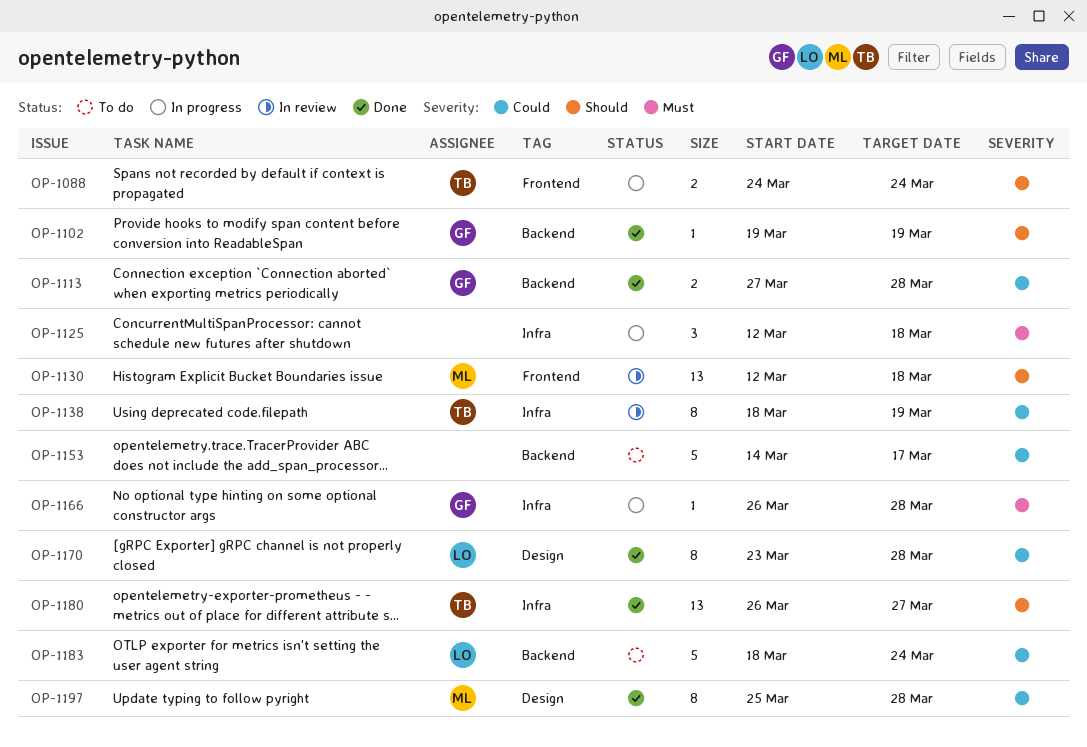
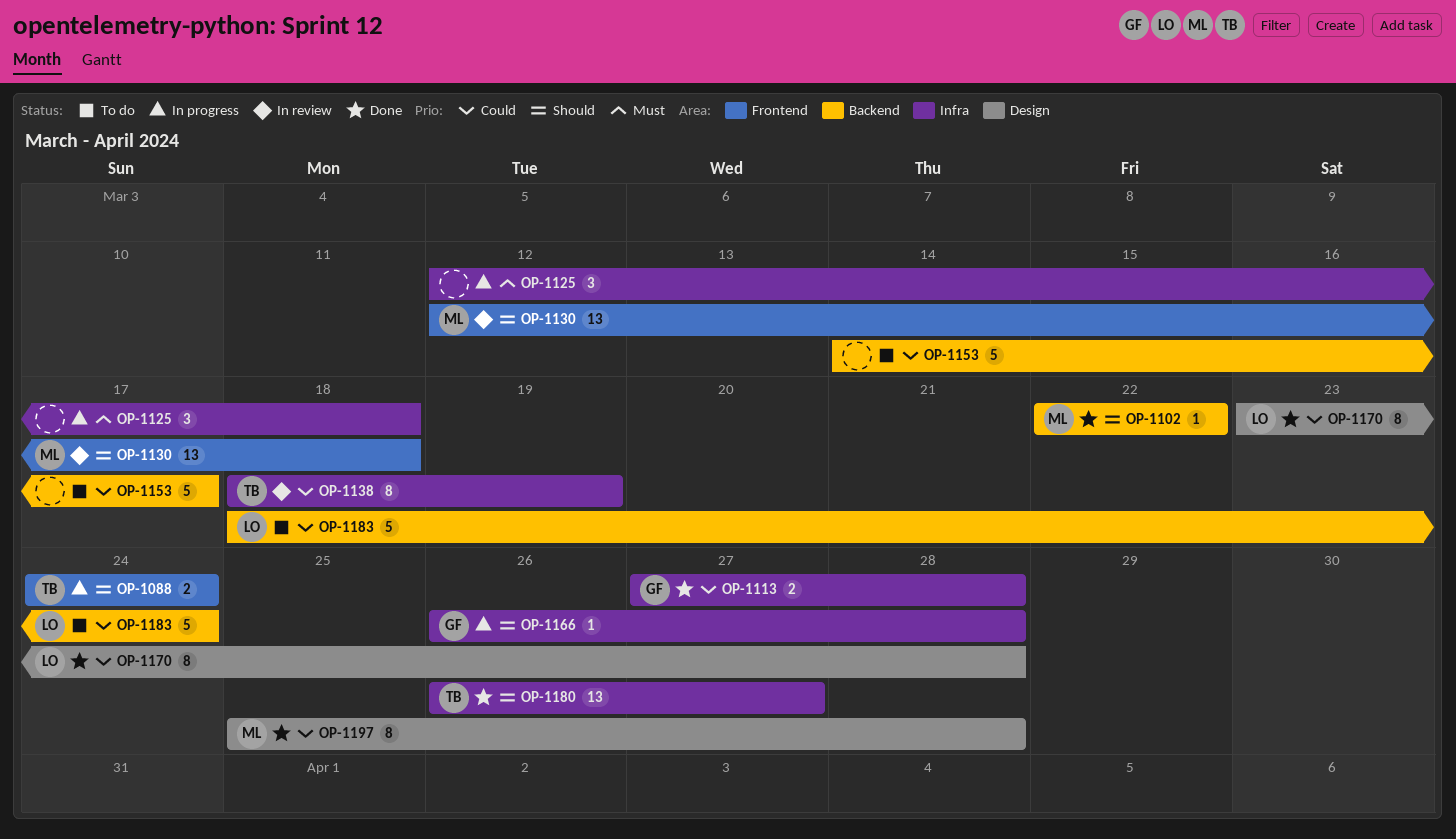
OP-1102, owner: GF -> ML
OP-1102, start: Mar 19 -> Mar 22
OP-1102, due: Mar 19 -> Mar 22
OP-1113, label: Backend -> Infra
OP-1166, priority: Must -> Should

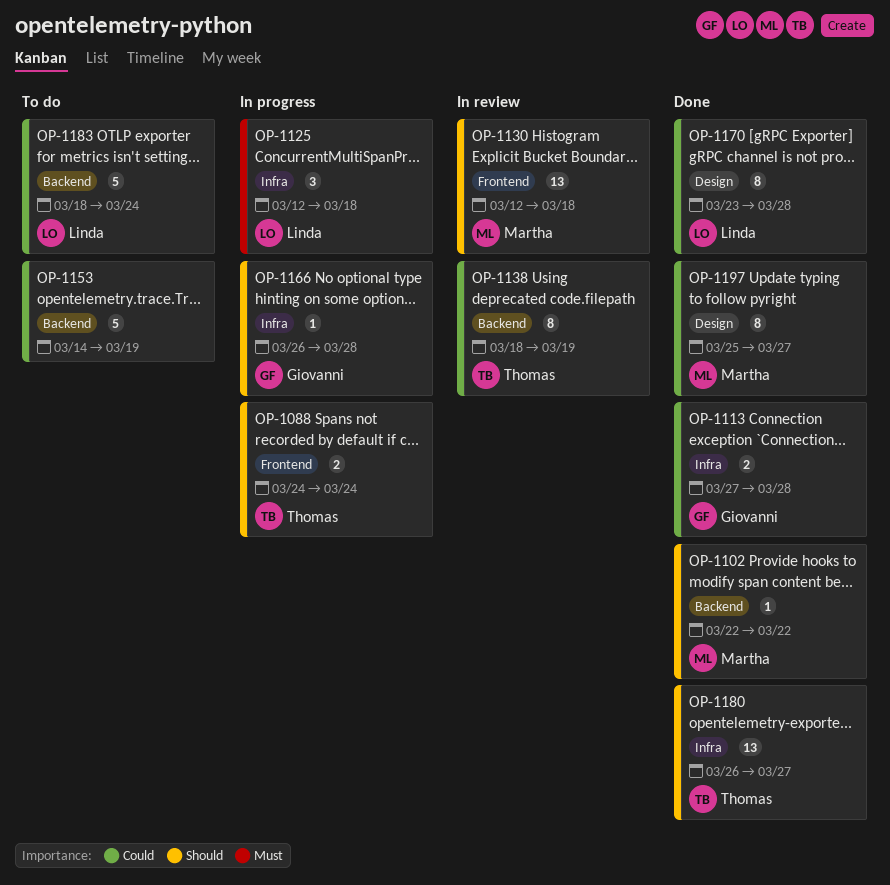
OP-1125, owner: none -> Linda
OP-1138, label: Infra -> Backend
OP-1153, due: Mar 17 -> Mar 19
OP-1197, due: Mar 28 -> Mar 27

